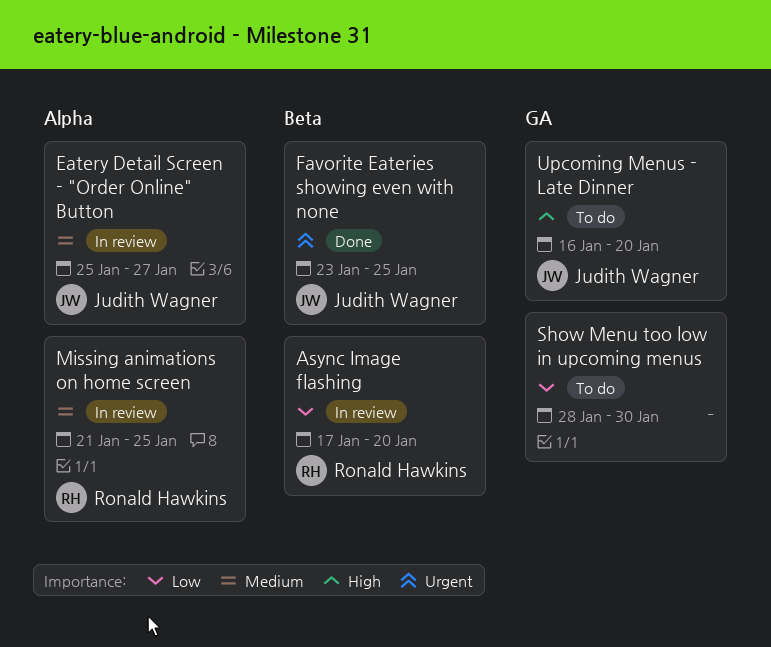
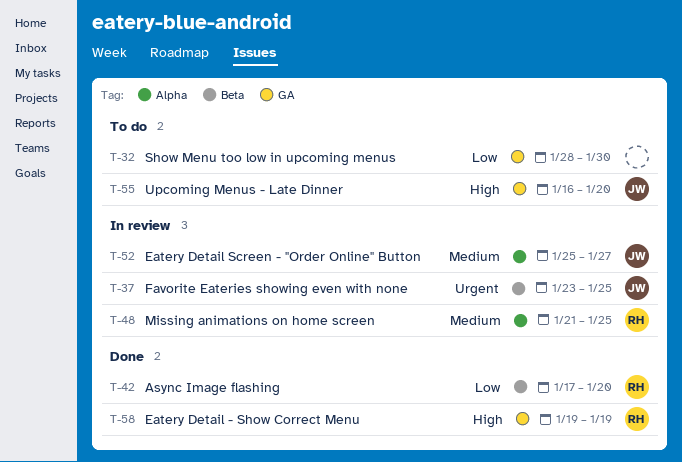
Async Image flashing, status: In review -> Done
Eatery Detail - Show Correct Menu: none -> present
Favorite Eateries showing even with none, status: Done -> In review

